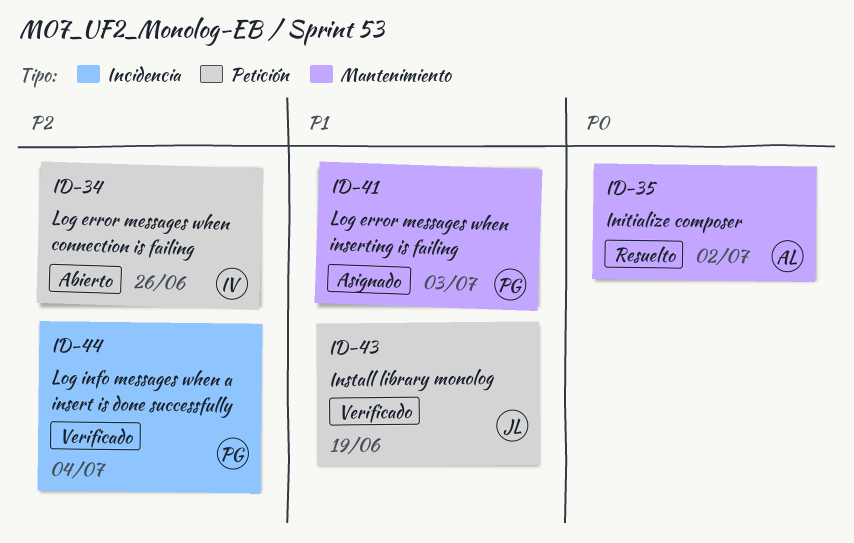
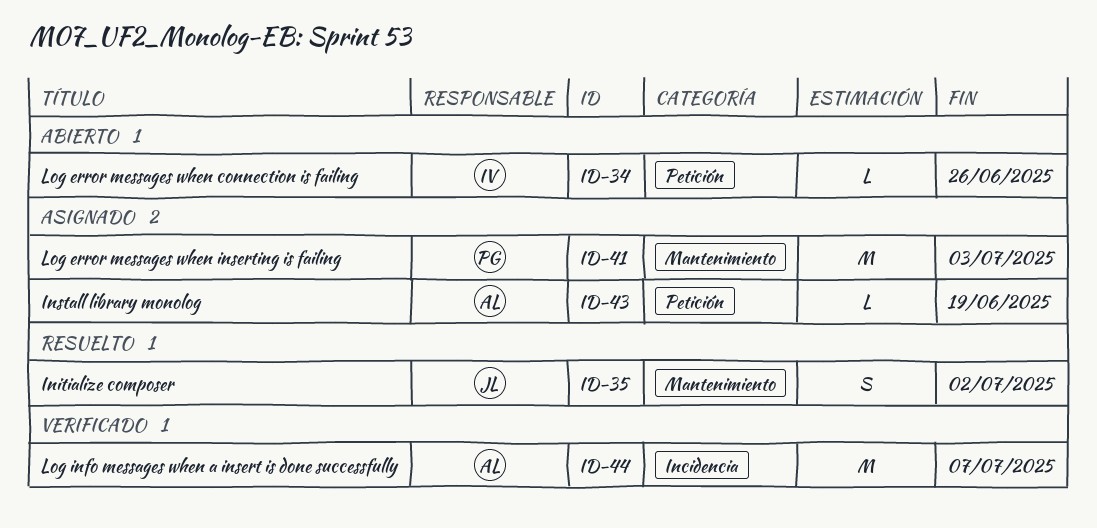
ID-35, owner: AL -> JL
ID-43, status: Verificado -> Asignado
ID-43, owner: JL -> AL
ID-44, owner: PG -> AL
ID-44, due: Jul 4 -> Jul 7

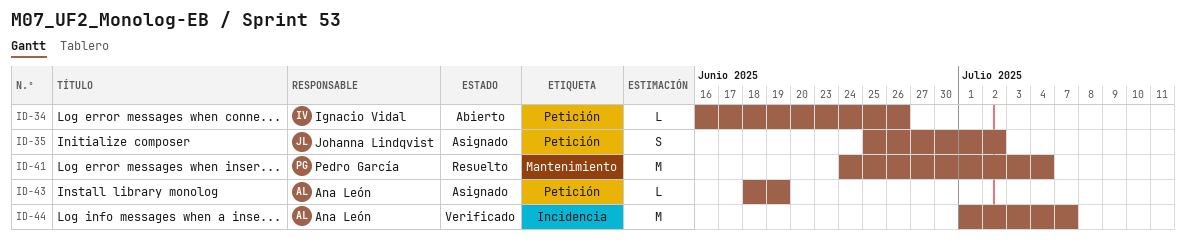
ID-35, status: Resuelto -> Asignado
ID-35, label: Mantenimiento -> Petición
ID-41, status: Asignado -> Resuelto
ID-41, due: Jul 3 -> Jul 4

